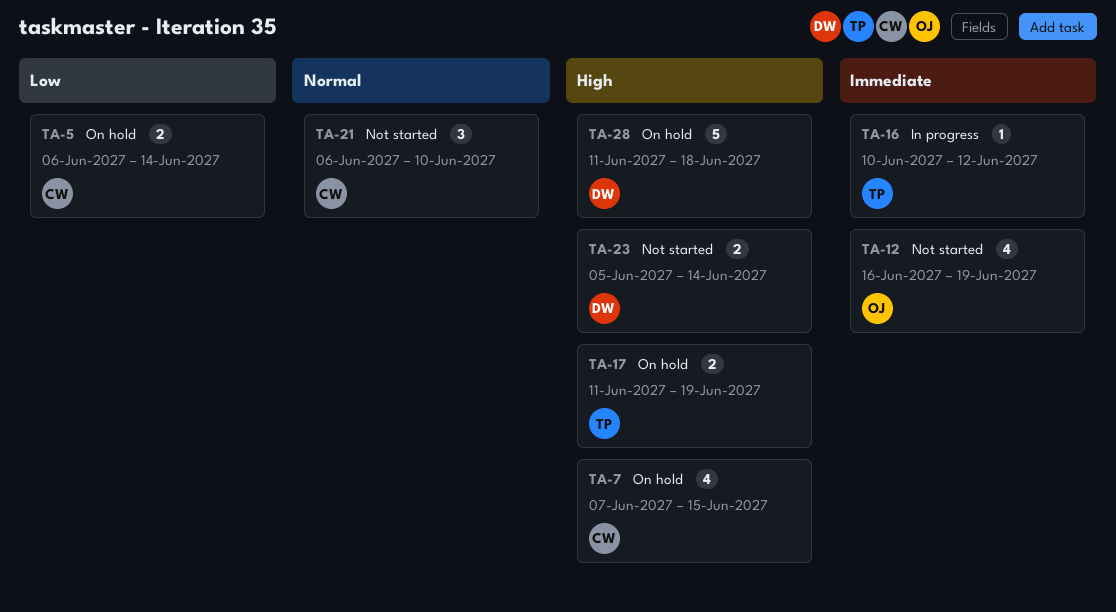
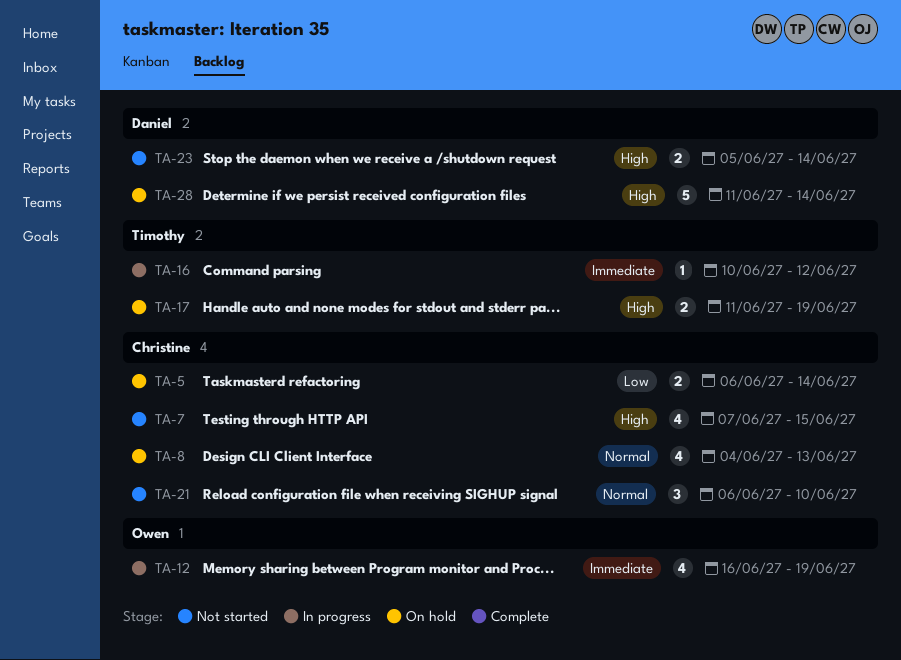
TA-7, status: On hold -> Not started
TA-8: none -> present
TA-12, status: Not started -> In progress
TA-28, due: Jun 18 -> Jun 14

